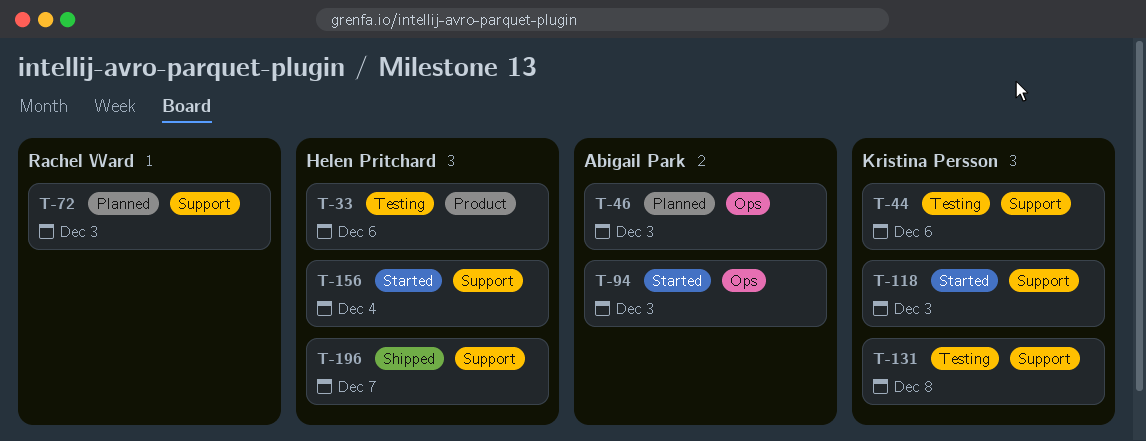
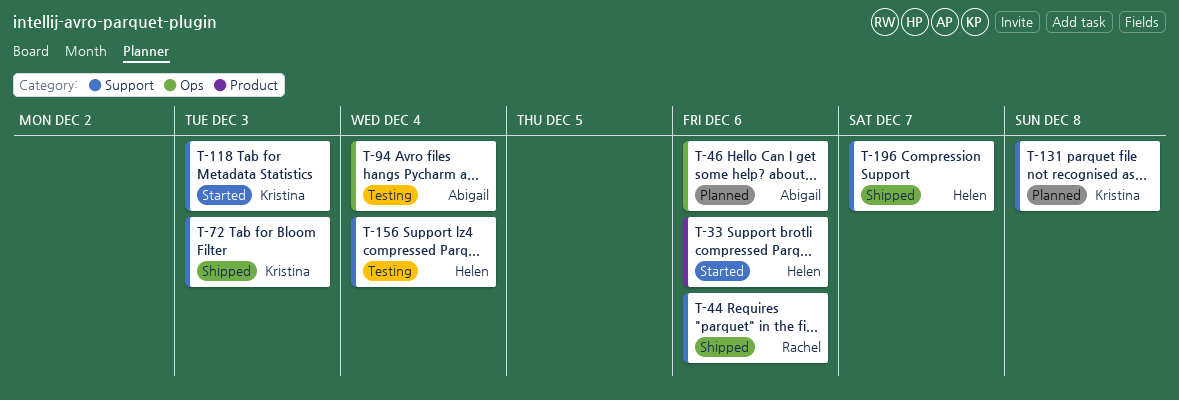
T-33, status: Testing -> Started
T-44, status: Testing -> Shipped
T-44, owner: Kristina Persson -> Rachel Ward
T-46, due: Dec 3 -> Dec 6
T-72, status: Planned -> Shipped
T-72, owner: Rachel Ward -> Kristina Persson
T-94, status: Started -> Testing
T-94, due: Dec 3 -> Dec 4
T-131, status: Testing -> Planned
T-156, status: Started -> Testing

